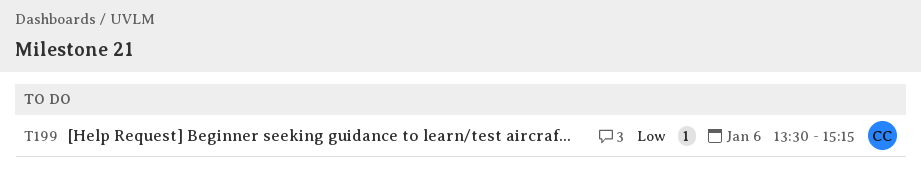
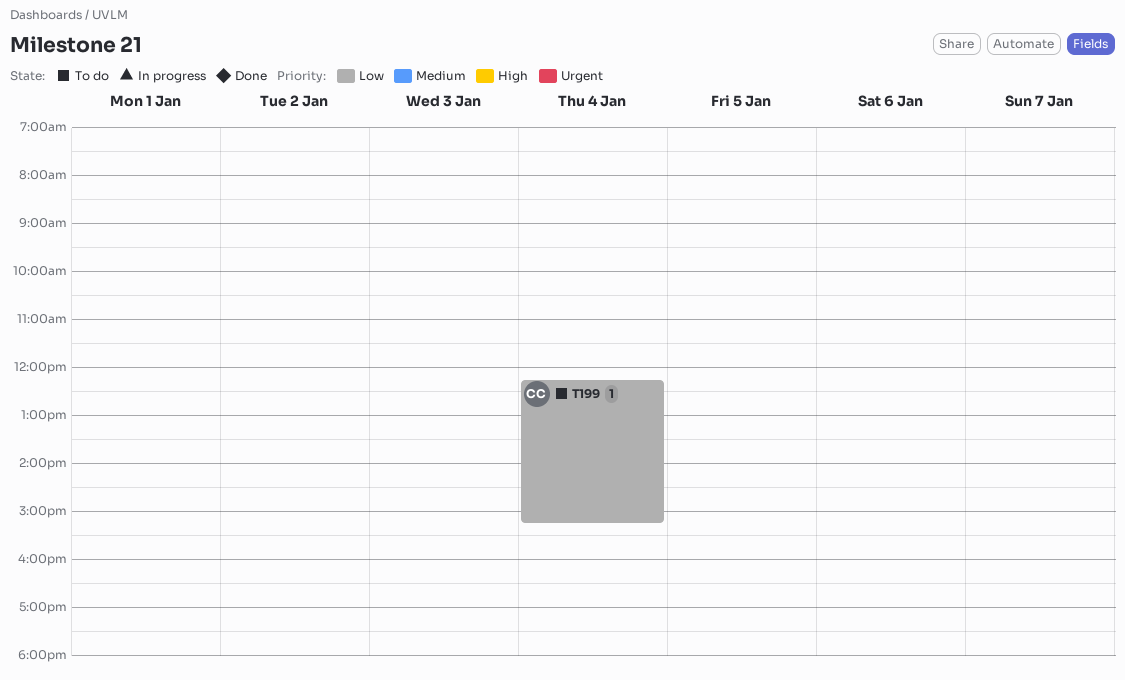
T199, day: Jan 6 -> Jan 4
T199, begins: 13:30 -> 12:15

